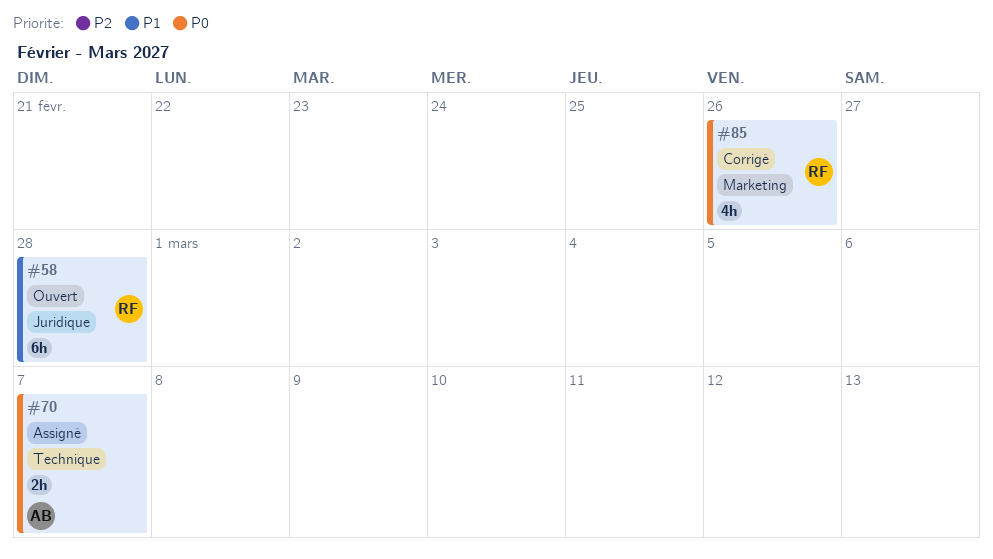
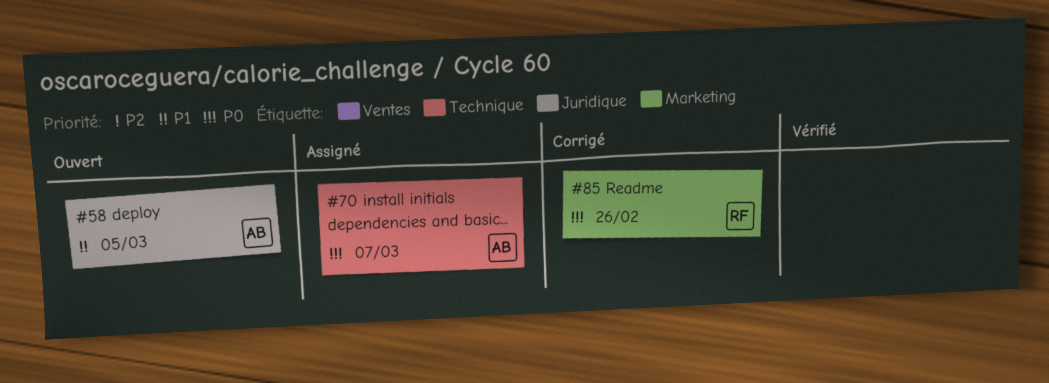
#58, owner: RF -> AB
#58, due: Feb 28 -> Mar 5

